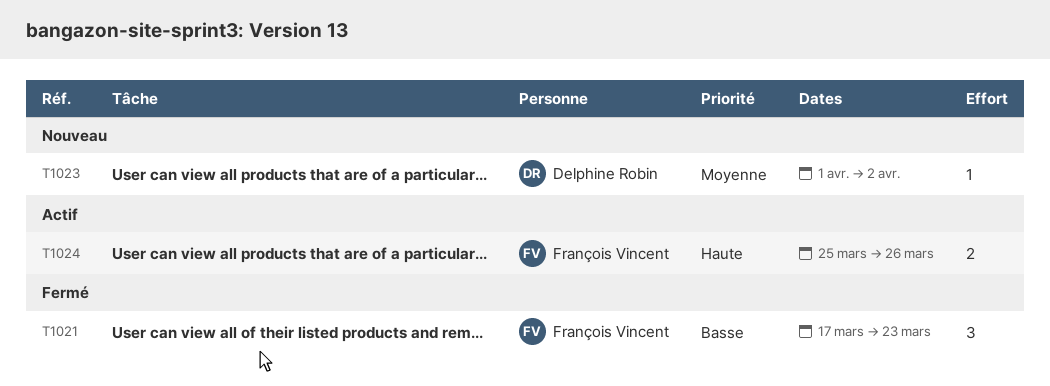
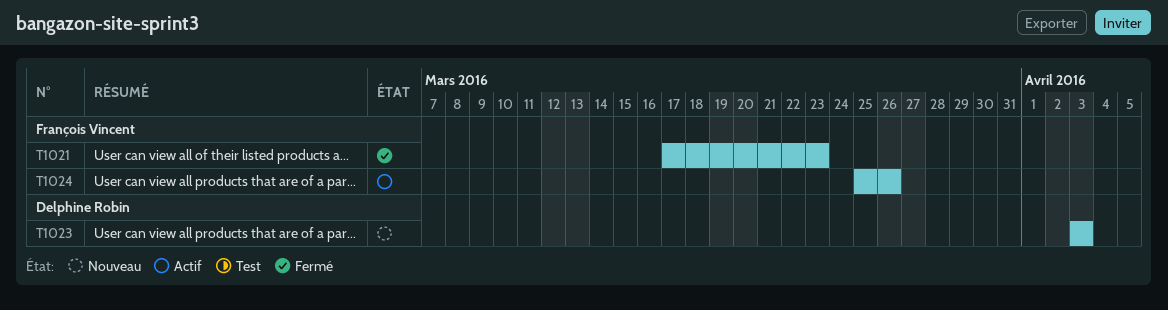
T1023, start: Apr 1 -> Apr 3
T1023, due: Apr 2 -> Apr 3

